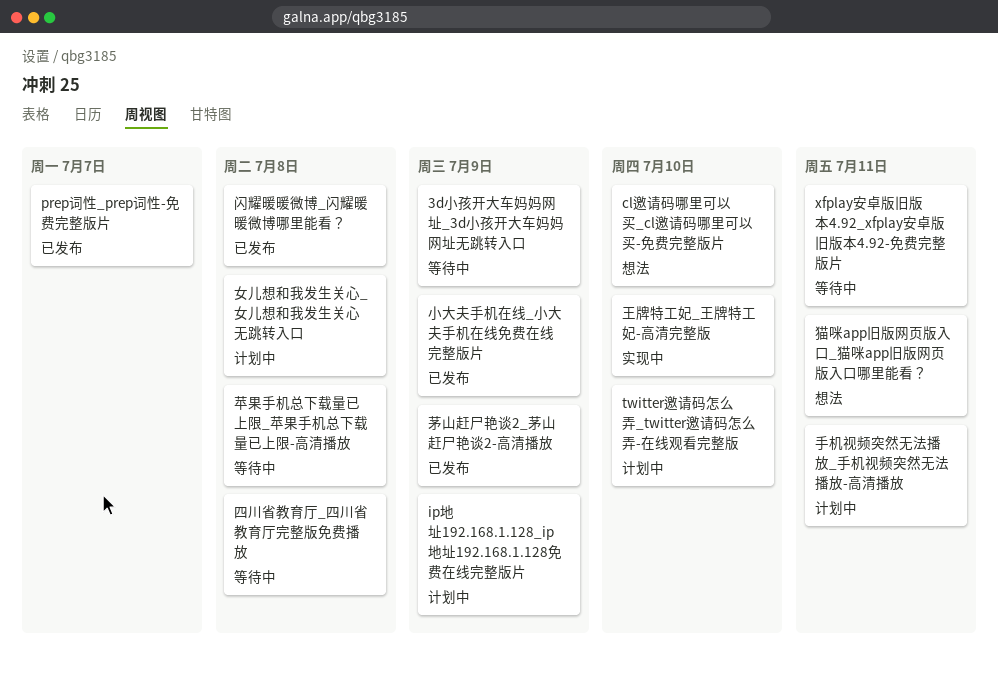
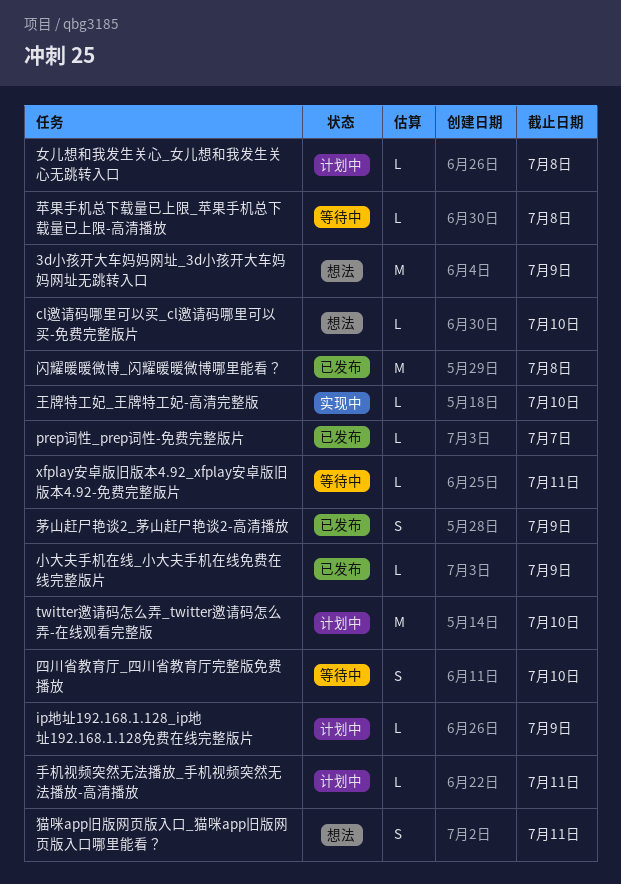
3d小孩开大车妈妈网址_3d小孩开大车妈妈网址无跳转入口, status: 等待中 -> 想法
四川省教育厅_四川省教育厅完整版免费播放, due: Jul 8 -> Jul 10

